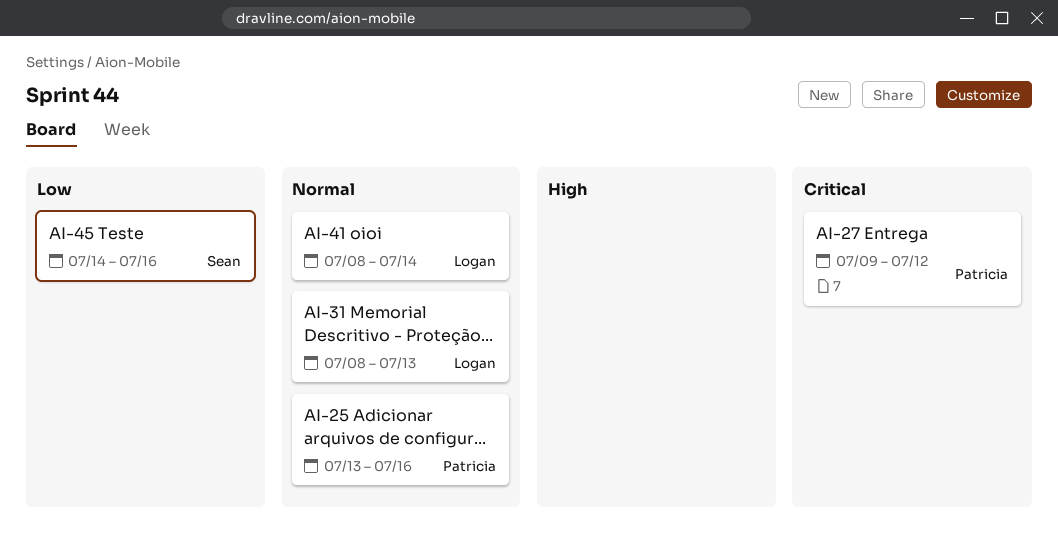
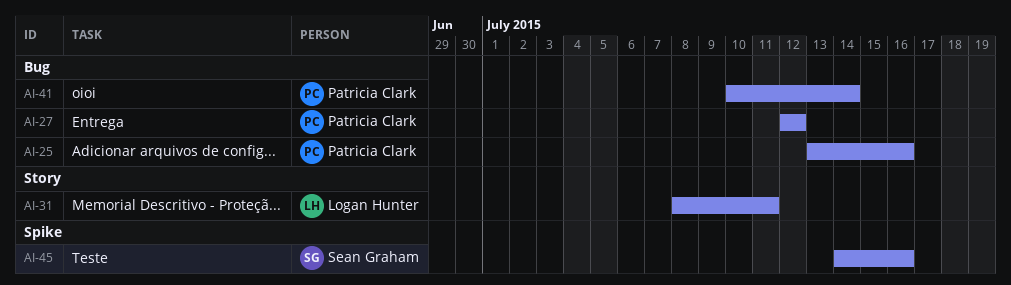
AI-27, start: Jul 9 -> Jul 12
AI-31, due: Jul 13 -> Jul 11
AI-41, owner: Logan Hunter -> Patricia Clark
AI-41, start: Jul 8 -> Jul 10

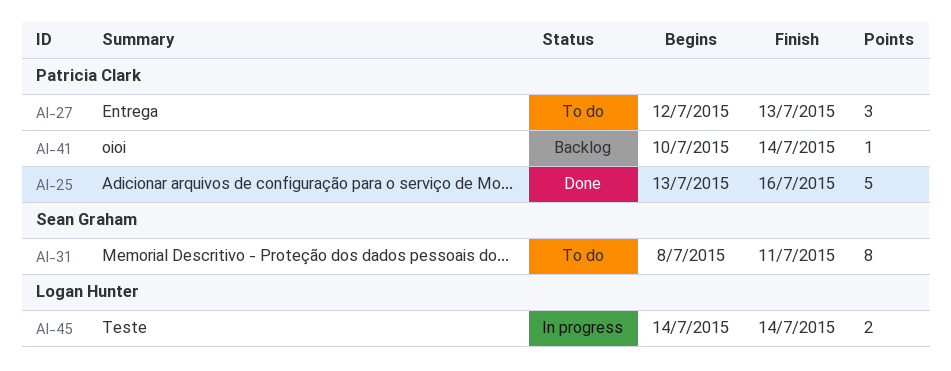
AI-27, due: Jul 12 -> Jul 13
AI-31, owner: Logan Hunter -> Sean Graham
AI-45, owner: Sean Graham -> Logan Hunter
AI-45, due: Jul 16 -> Jul 14

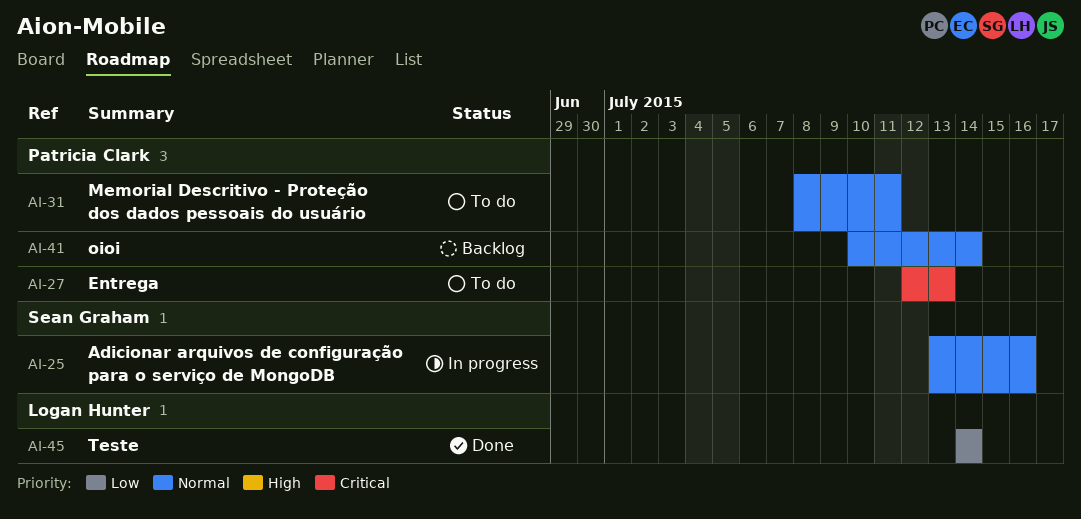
AI-25, status: Done -> In progress
AI-25, owner: Patricia Clark -> Sean Graham
AI-31, owner: Sean Graham -> Patricia Clark
AI-45, status: In progress -> Done

